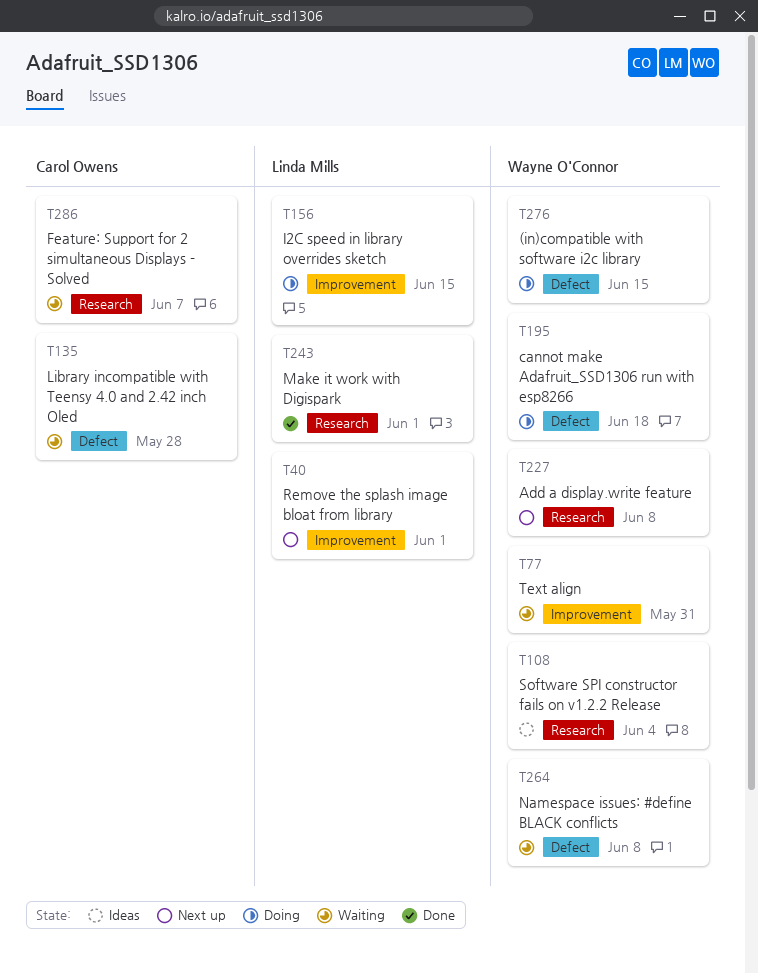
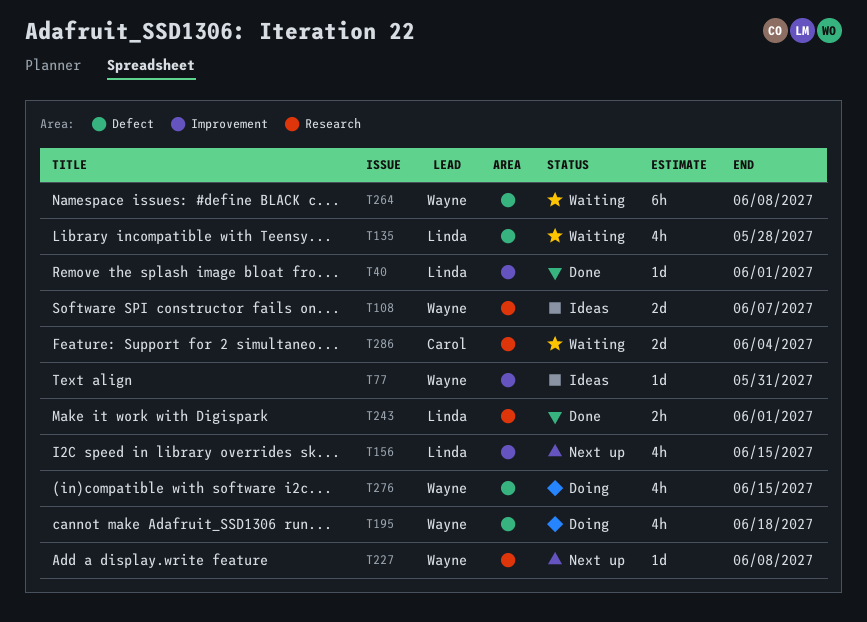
T40, status: Next up -> Done
T77, status: Waiting -> Ideas
T108, due: Jun 4 -> Jun 7
T135, owner: Carol Owens -> Linda Mills
T156, status: Doing -> Next up
T286, due: Jun 7 -> Jun 4

